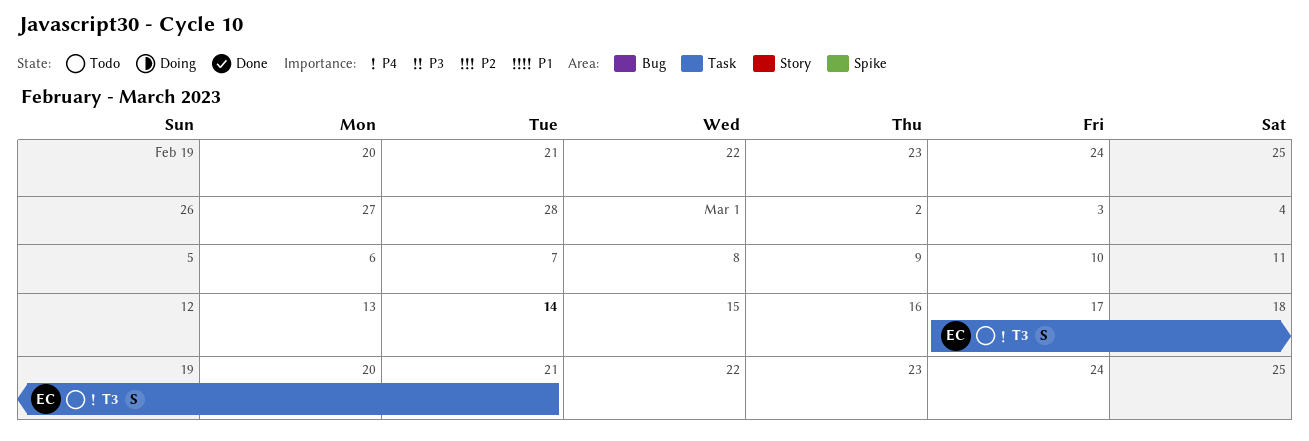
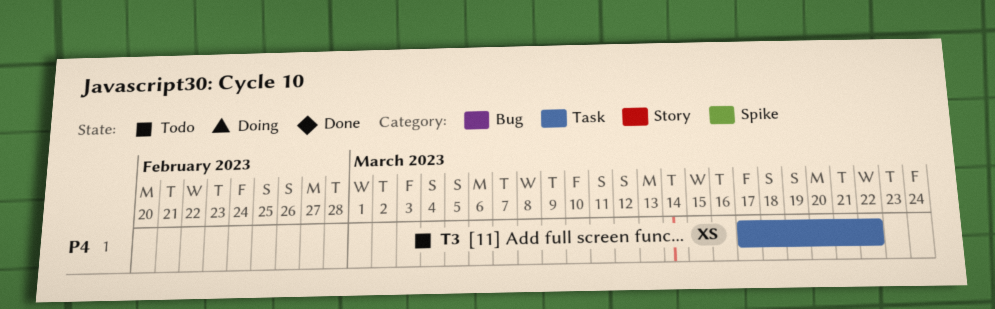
T3, estimate: S -> XS
T3, due: Mar 21 -> Mar 22

